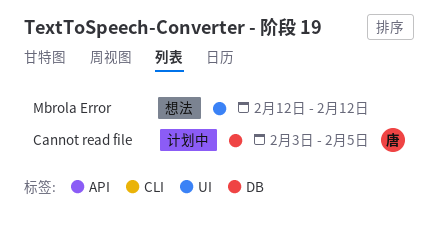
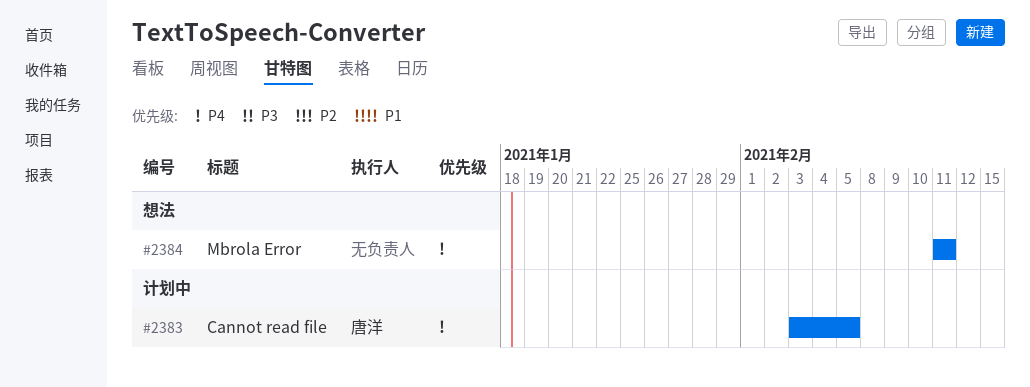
Mbrola Error, start: Feb 12 -> Feb 11
Mbrola Error, due: Feb 12 -> Feb 11

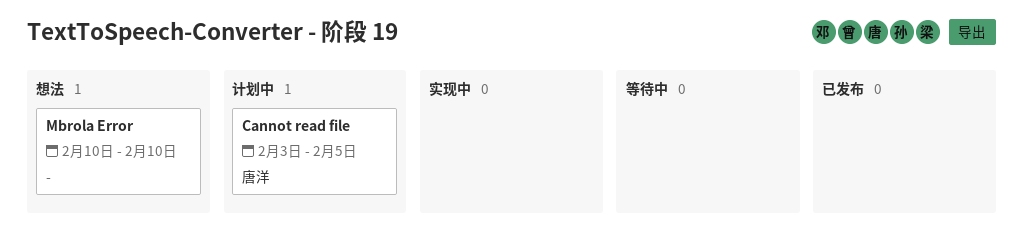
Mbrola Error, start: Feb 11 -> Feb 10
Mbrola Error, due: Feb 11 -> Feb 10

